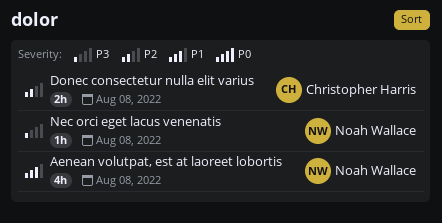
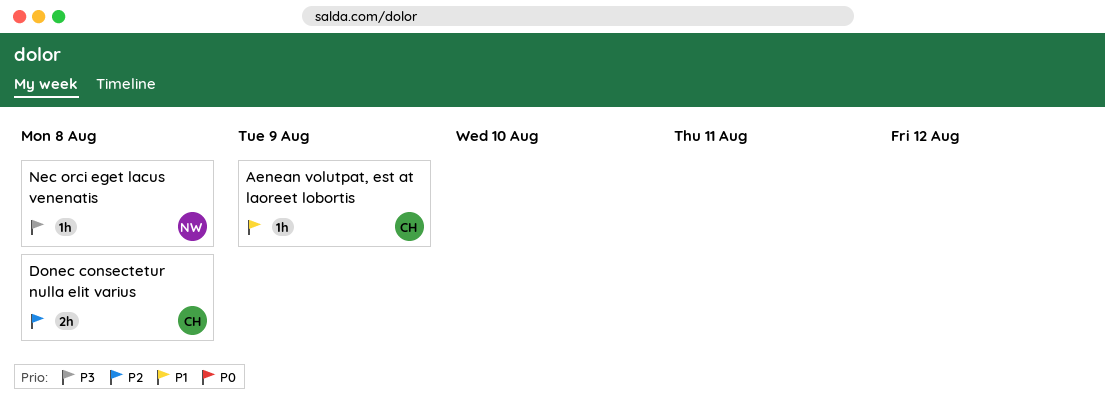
Aenean volutpat, est at laoreet lobortis, owner: Noah Wallace -> Christopher Harris
Aenean volutpat, est at laoreet lobortis, estimate: 4h -> 1h
Aenean volutpat, est at laoreet lobortis, due: Aug 8 -> Aug 9

